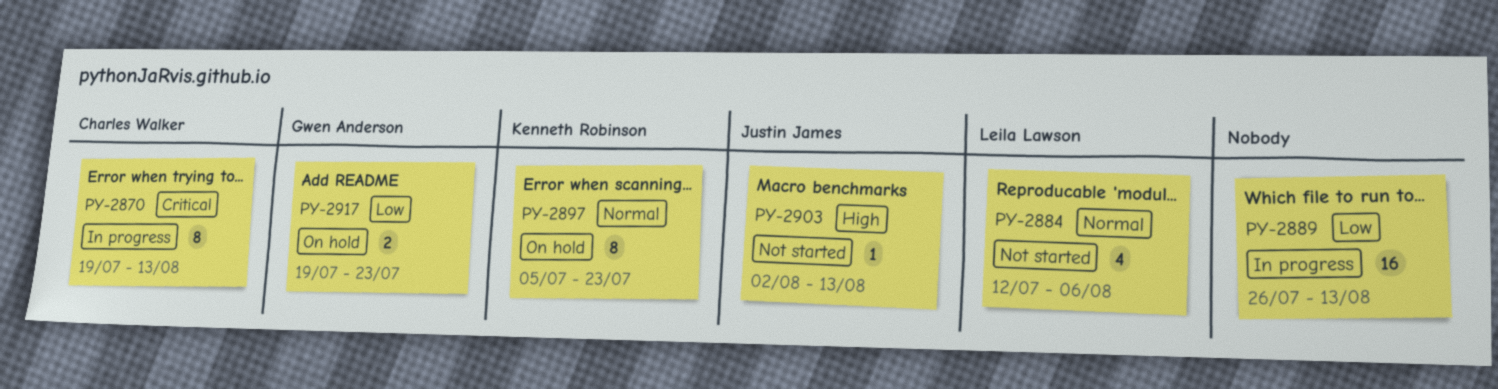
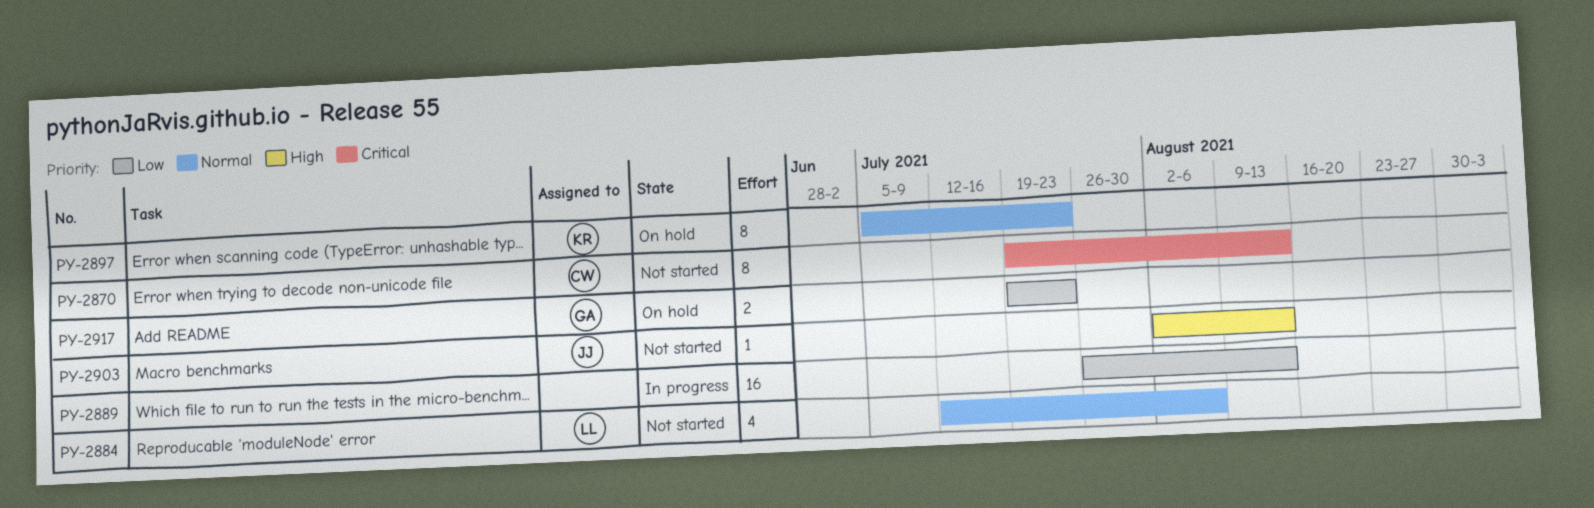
PY-2870, status: In progress -> Not started

